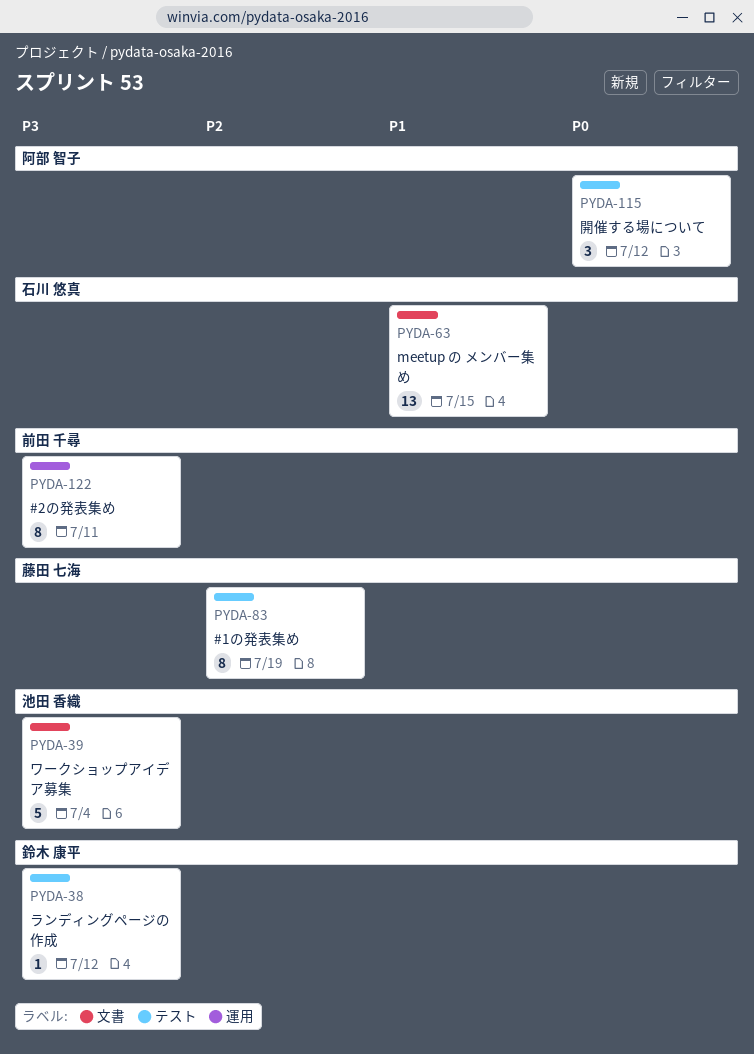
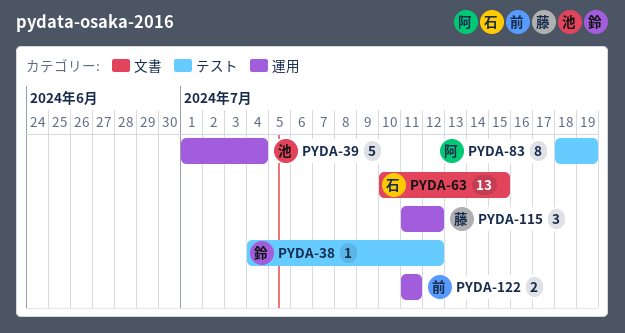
PYDA-39, label: 文書 -> 運用
PYDA-83, owner: 藤田 七海 -> 阿部 智子
PYDA-115, owner: 阿部 智子 -> 藤田 七海
PYDA-115, label: テスト -> 運用
PYDA-122, estimate: 8 -> 2

